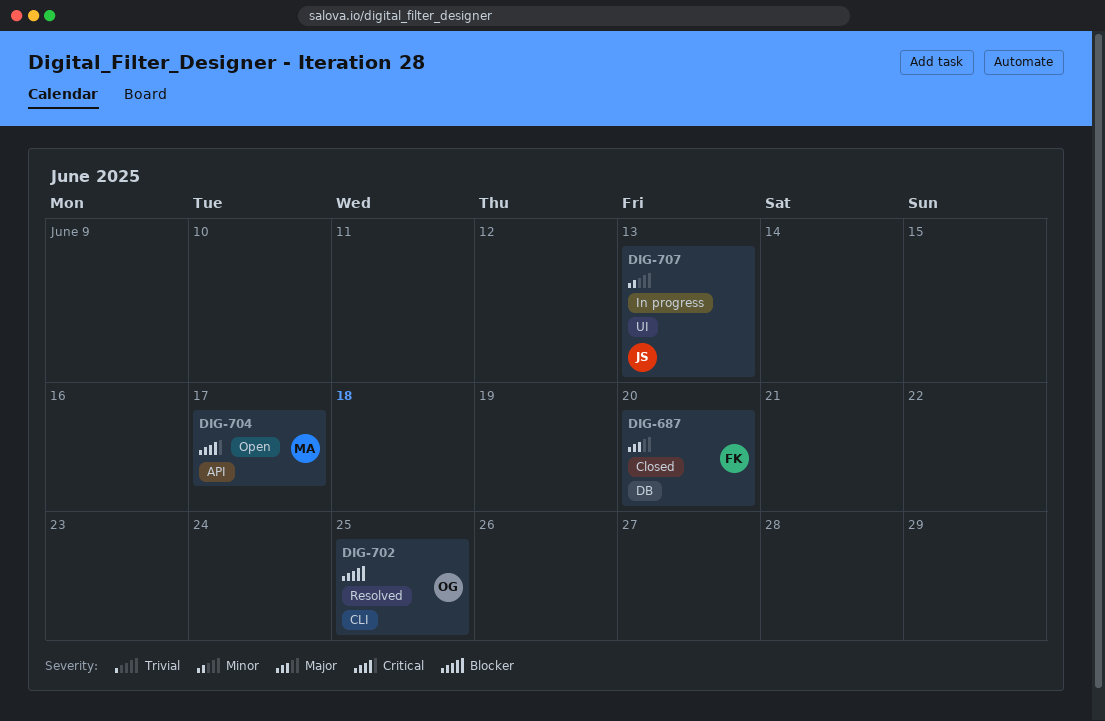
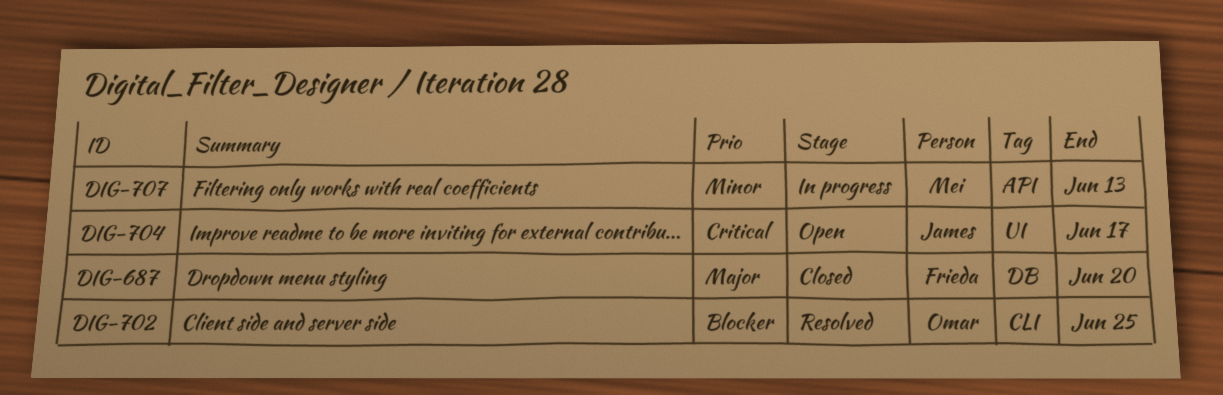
DIG-704, owner: Mei -> James
DIG-704, label: API -> UI
DIG-707, owner: James -> Mei
DIG-707, label: UI -> API

